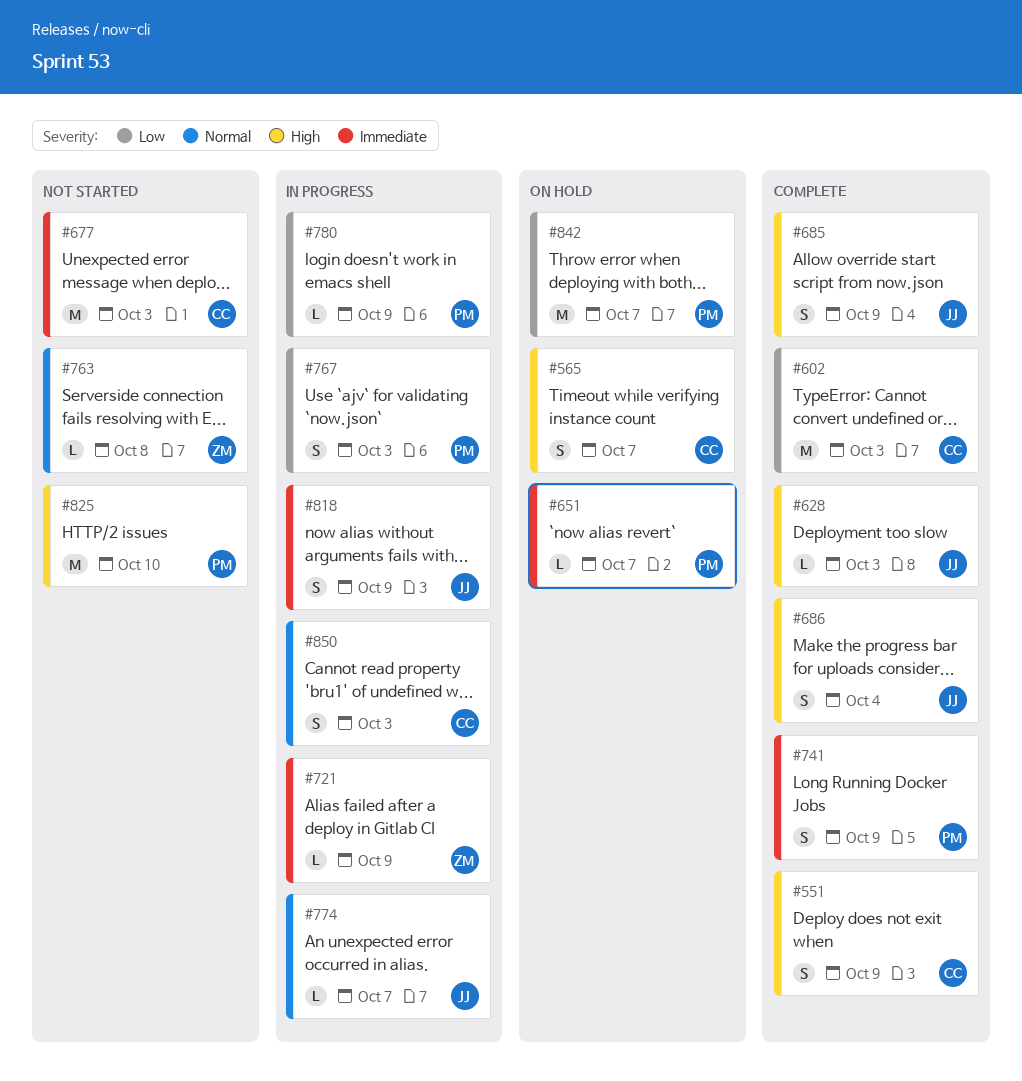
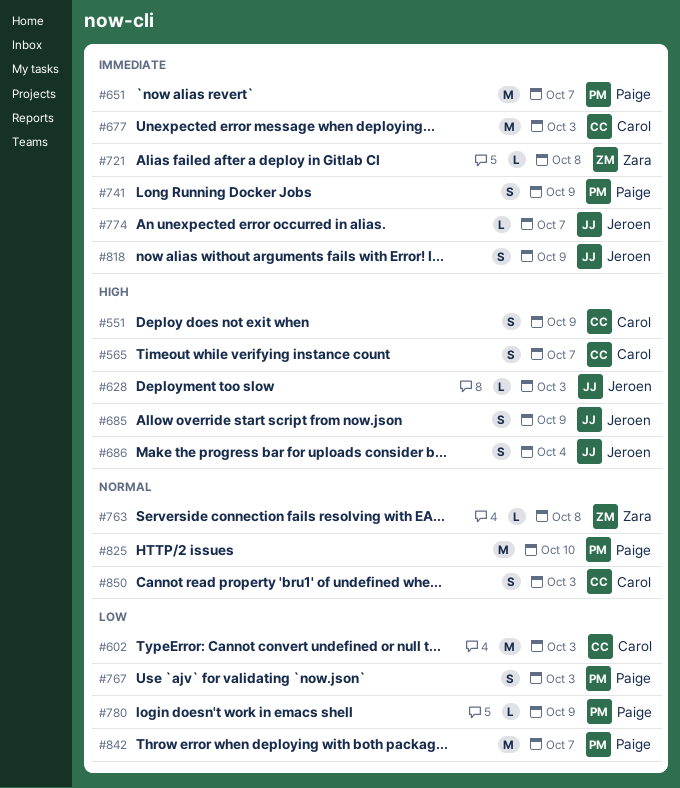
#651, estimate: L -> M
#721, due: Oct 9 -> Oct 8
#774, priority: Normal -> Immediate
#825, priority: High -> Normal

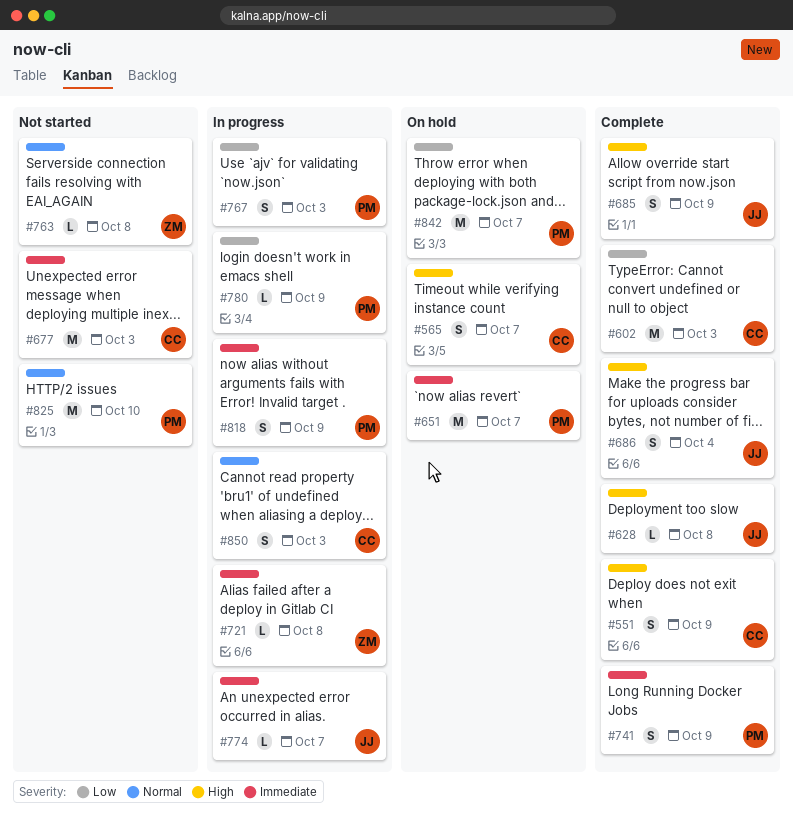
#628, due: Oct 3 -> Oct 8
#818, owner: Jeroen -> Paige

